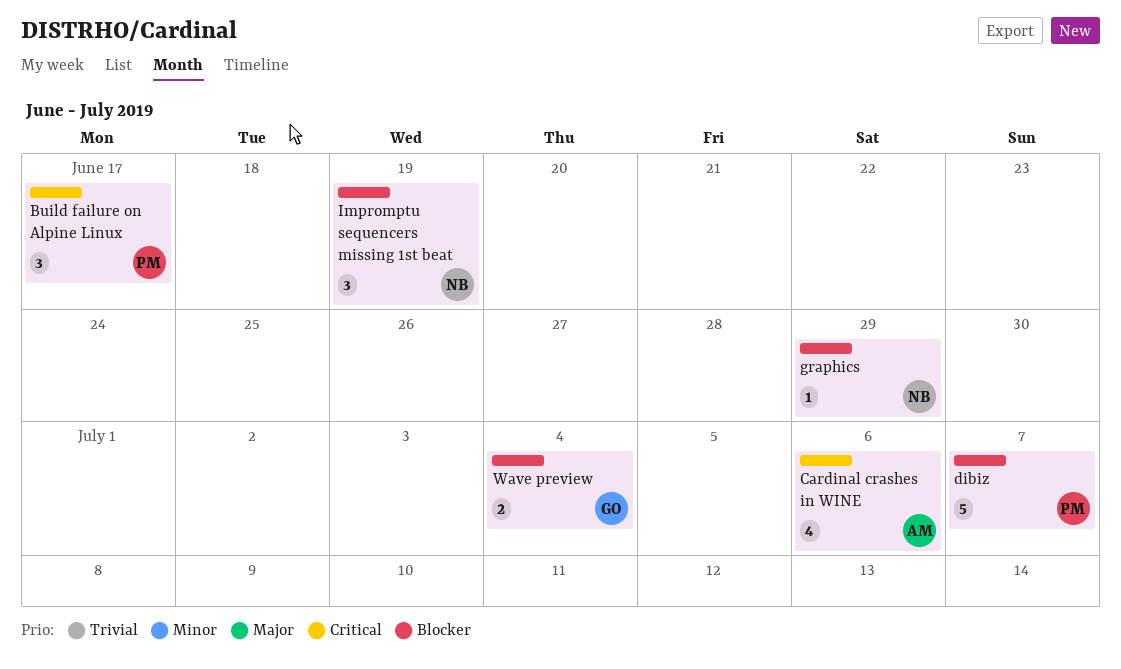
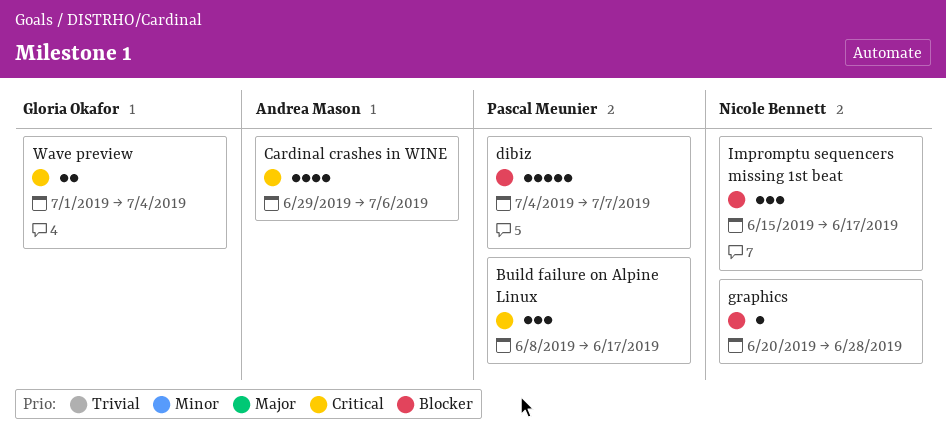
graphics, due: Jun 29 -> Jun 28
Impromptu sequencers missing 1st beat, due: Jun 19 -> Jun 17
Wave preview, priority: Blocker -> Critical

